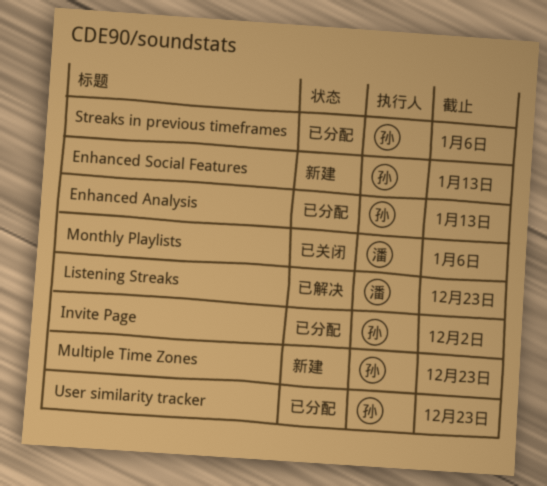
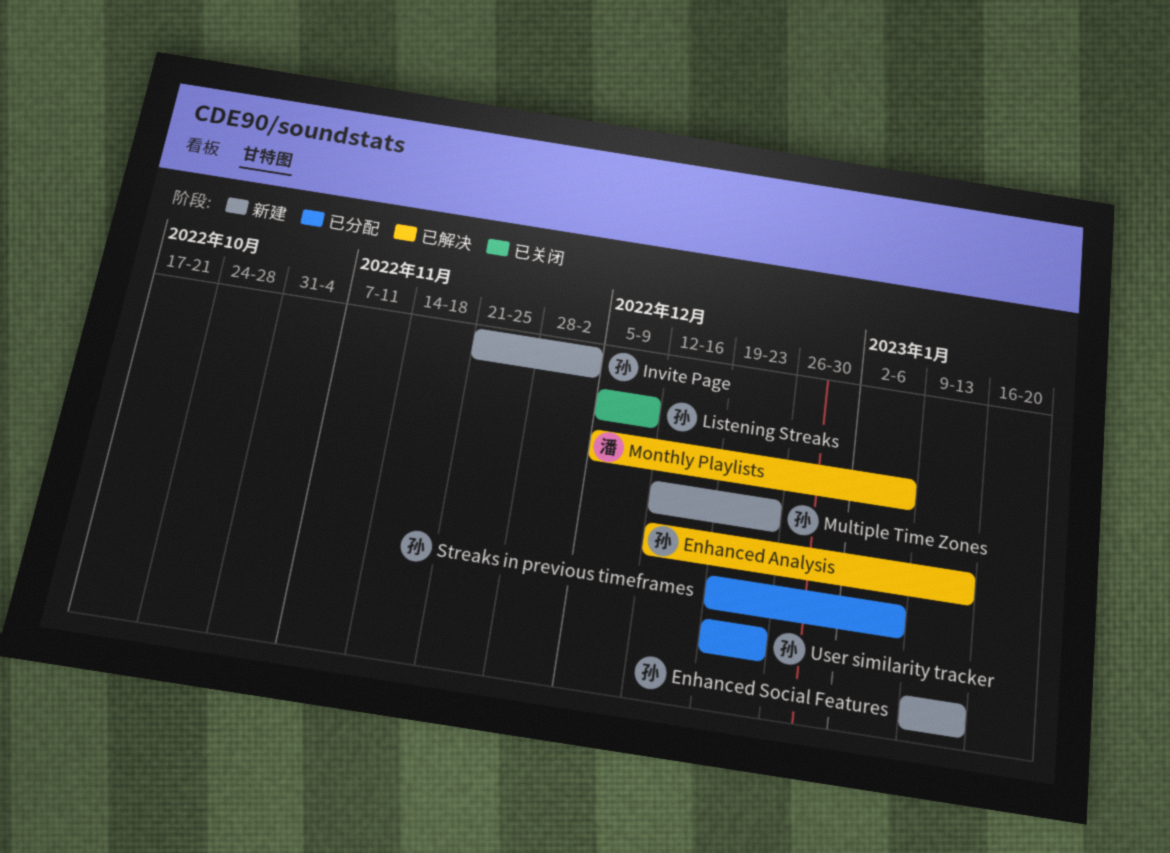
Enhanced Analysis, status: 已分配 -> 已解决
Invite Page, status: 已分配 -> 新建
Listening Streaks, status: 已解决 -> 已关闭
Listening Streaks, owner: 潘 -> 孙
Listening Streaks, due: Dec 23 -> Dec 9
Monthly Playlists, status: 已关闭 -> 已解决

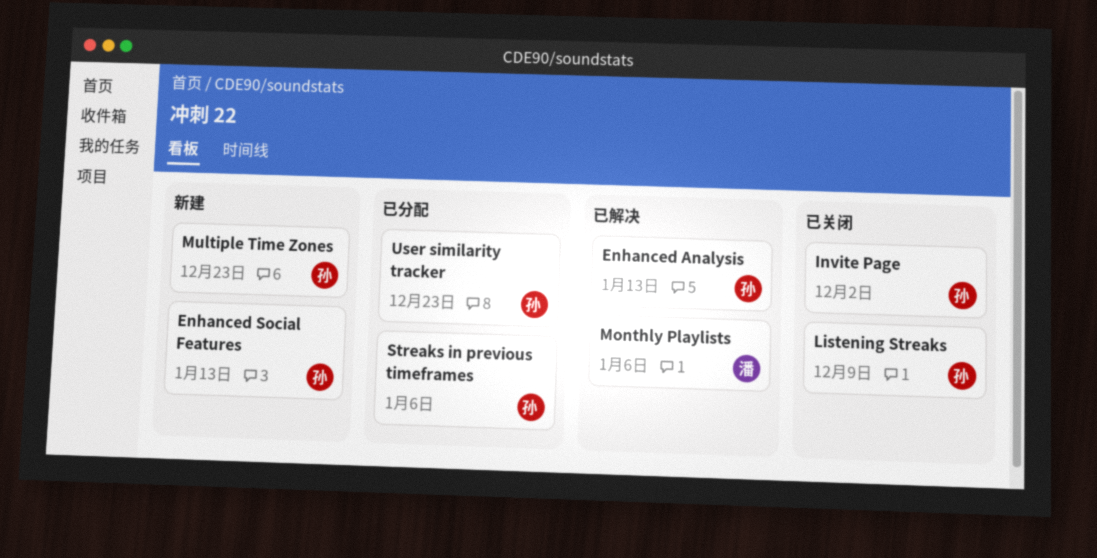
Invite Page, status: 新建 -> 已关闭

